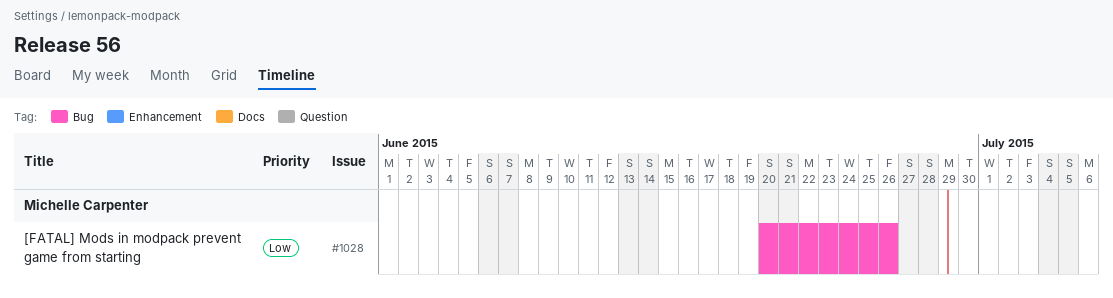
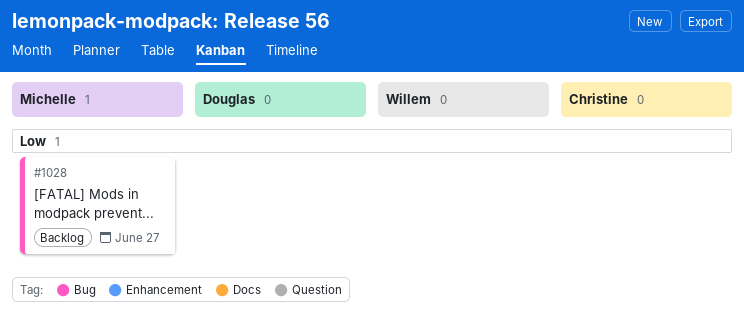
#1028, due: Jun 26 -> Jun 27

